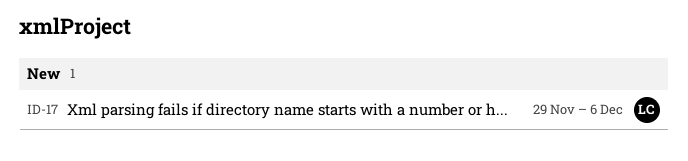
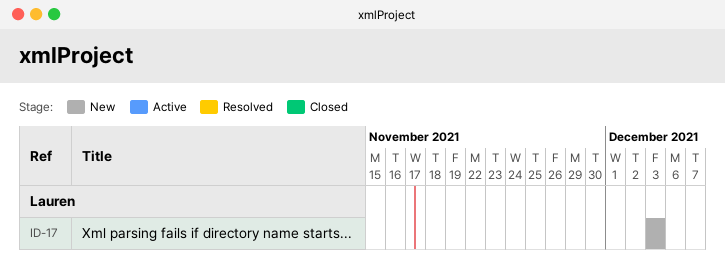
ID-17, start: Nov 29 -> Dec 3
ID-17, due: Dec 6 -> Dec 3

